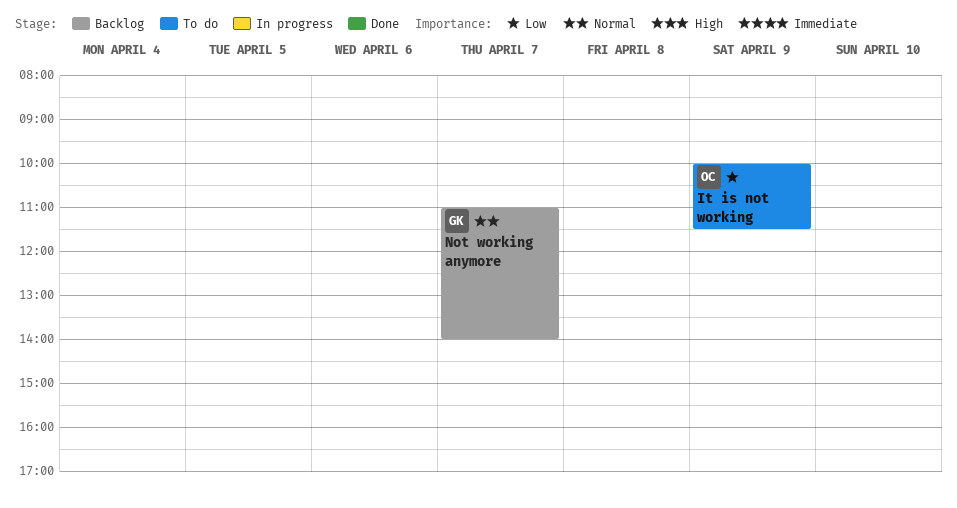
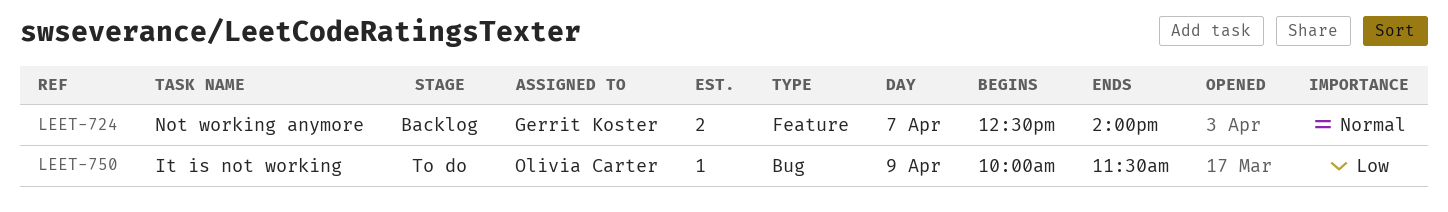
Not working anymore, begins: 11:00 -> 12:30

